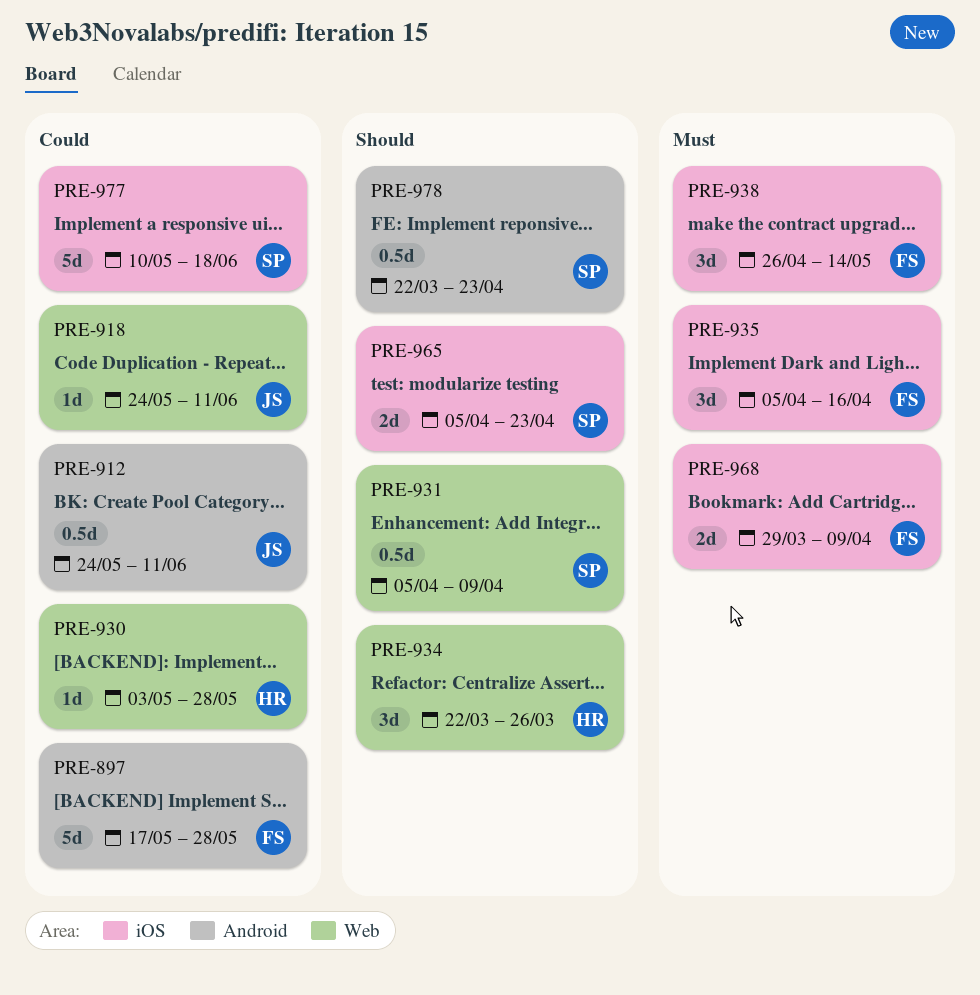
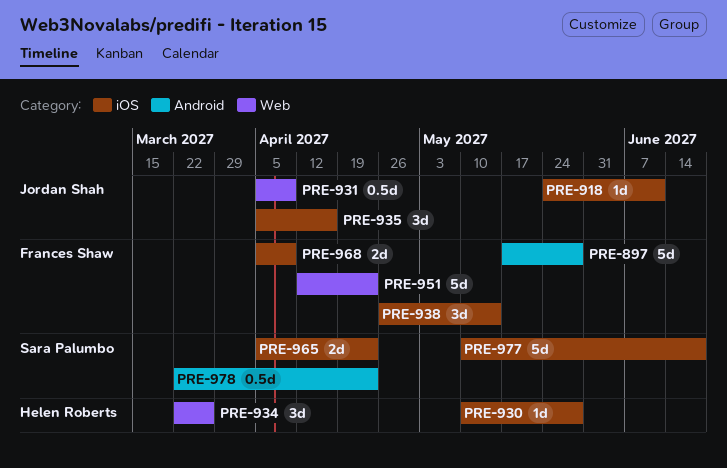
PRE-912: present -> none
PRE-918, label: Web -> iOS
PRE-930, label: Web -> iOS
PRE-930, start: May 3 -> May 10
PRE-931, owner: Sara Palumbo -> Jordan Shah
PRE-935, owner: Frances Shaw -> Jordan Shah
PRE-951: none -> present
PRE-968, start: Mar 29 -> Apr 5

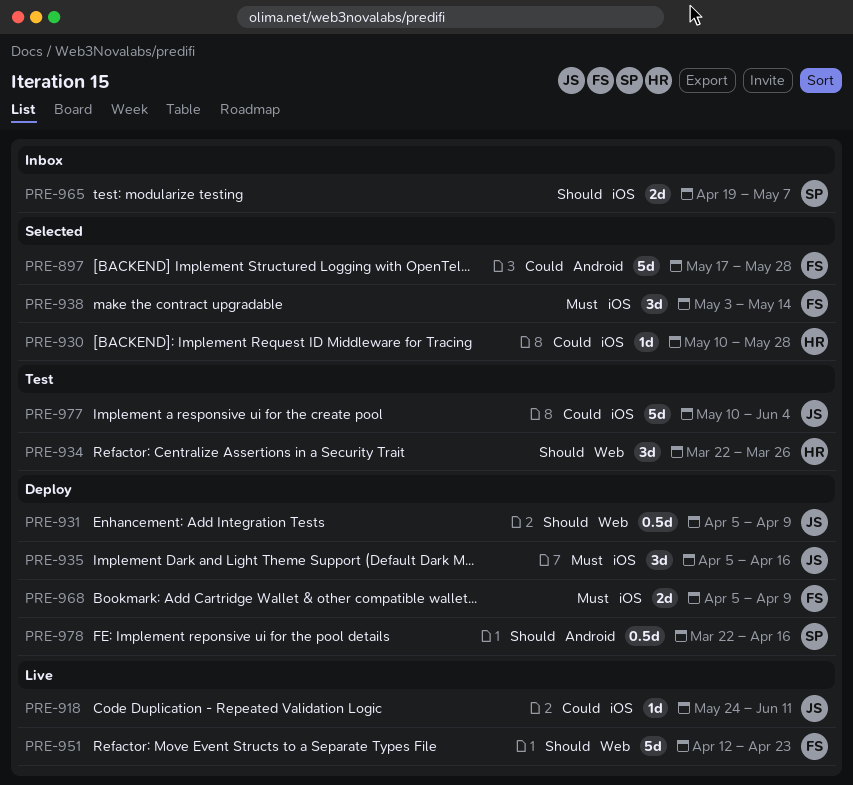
PRE-938, start: Apr 26 -> May 3
PRE-965, start: Apr 5 -> Apr 19
PRE-965, due: Apr 23 -> May 7
PRE-977, owner: Sara Palumbo -> Jordan Shah
PRE-977, due: Jun 18 -> Jun 4
PRE-978, due: Apr 23 -> Apr 16

